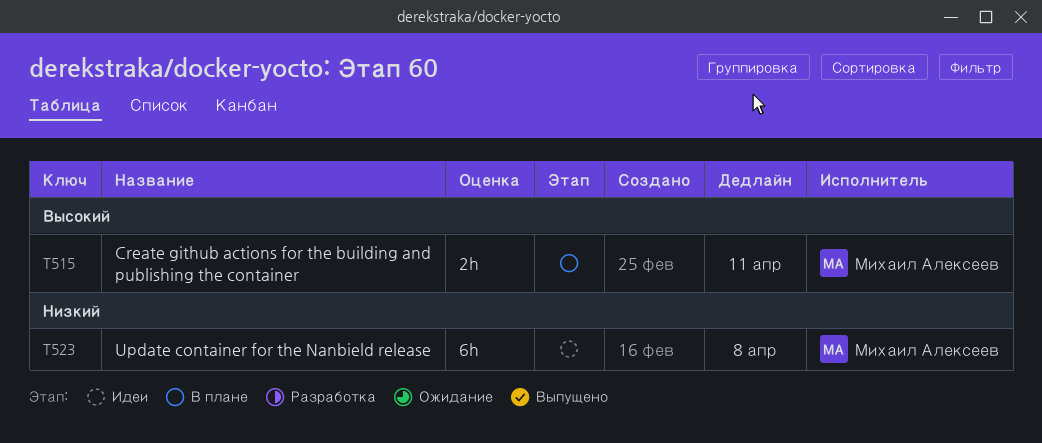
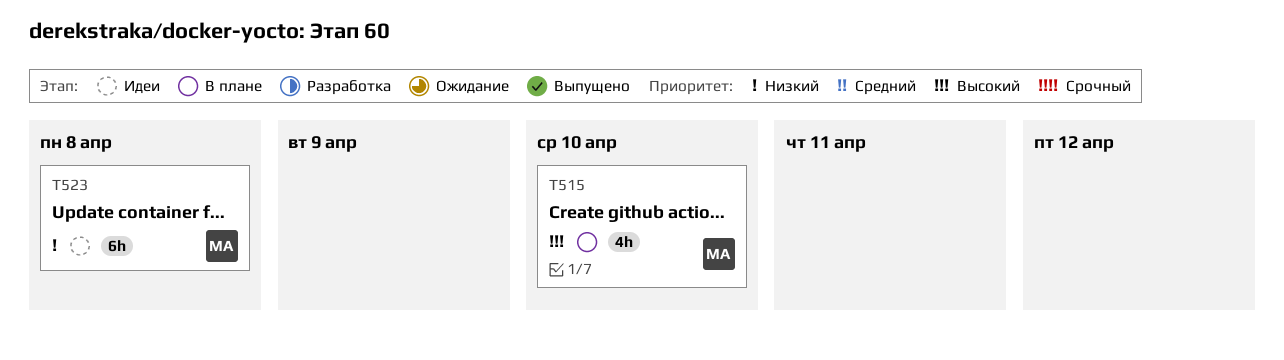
T515, estimate: 2h -> 4h
T515, due: Apr 11 -> Apr 10

